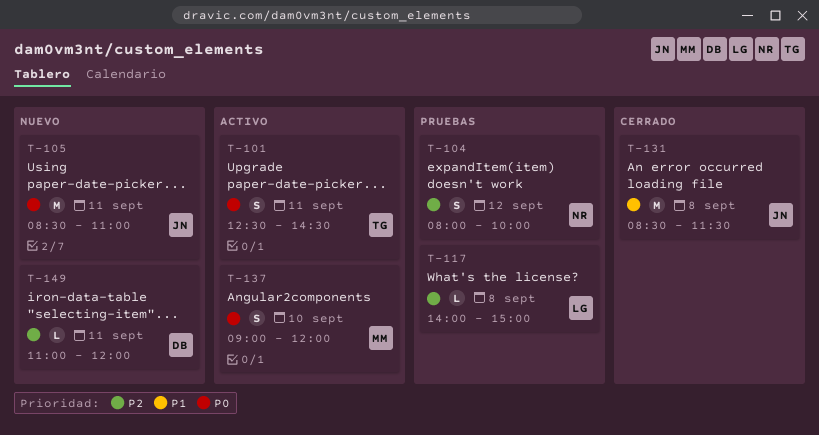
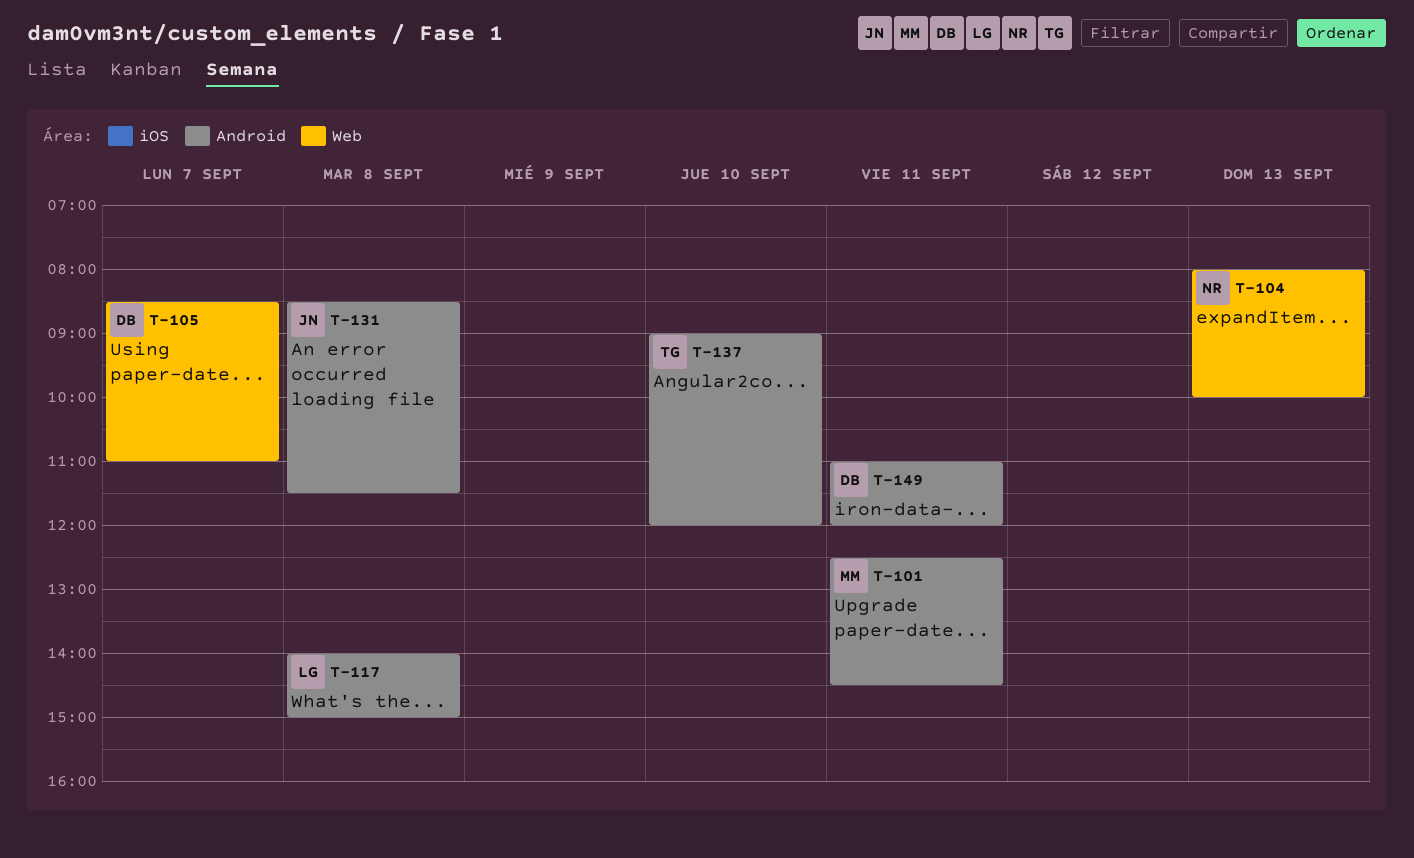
T-101, owner: TG -> MM
T-104, day: Sep 12 -> Sep 13
T-105, owner: JN -> DB
T-105, day: Sep 11 -> Sep 7
T-137, owner: MM -> TG

